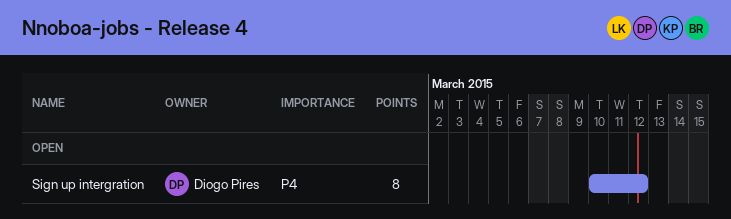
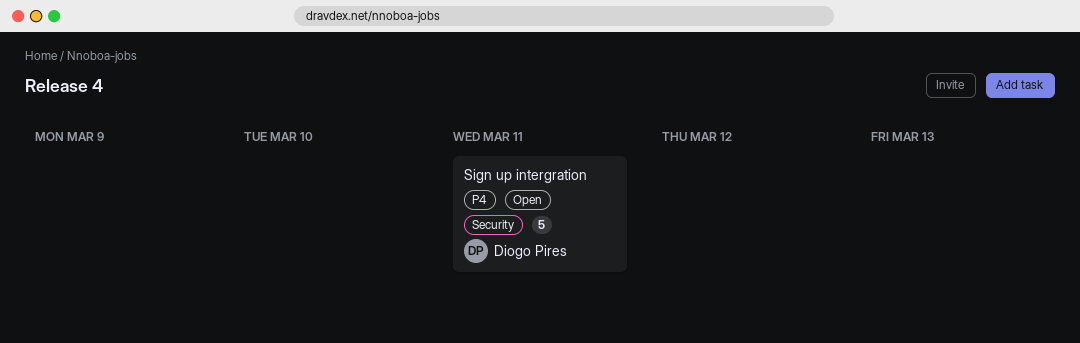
Sign up intergration, estimate: 8 -> 5
Sign up intergration, due: Mar 12 -> Mar 11

